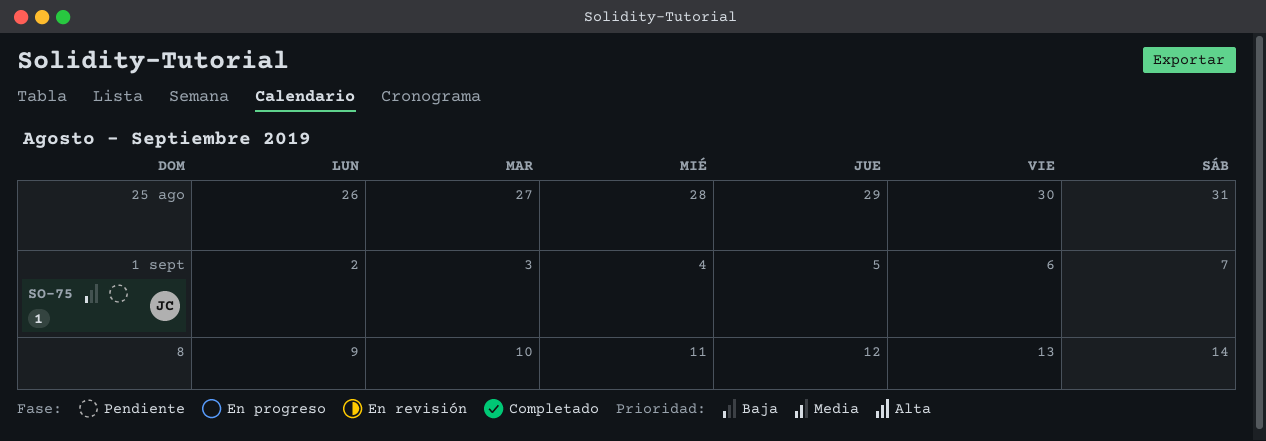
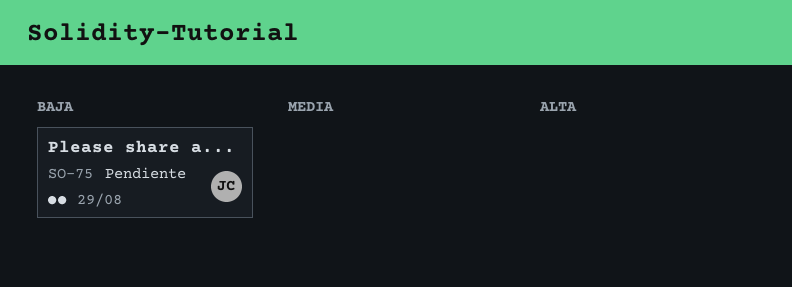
SO-75, estimate: 1 -> 2
SO-75, due: Sep 1 -> Aug 29

